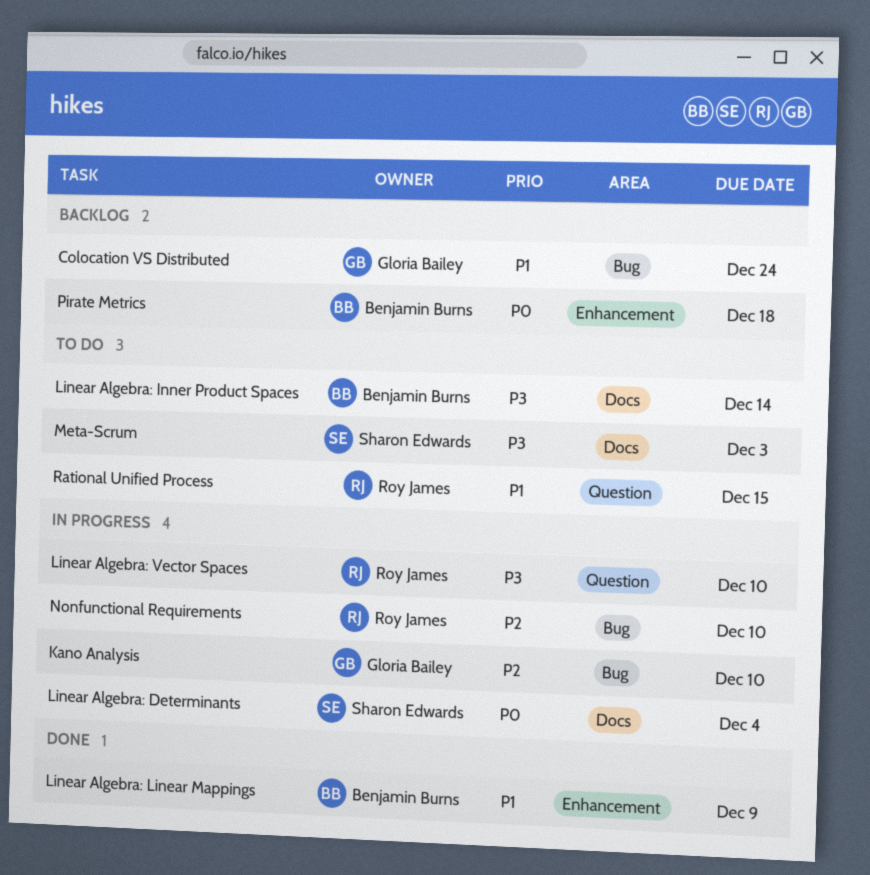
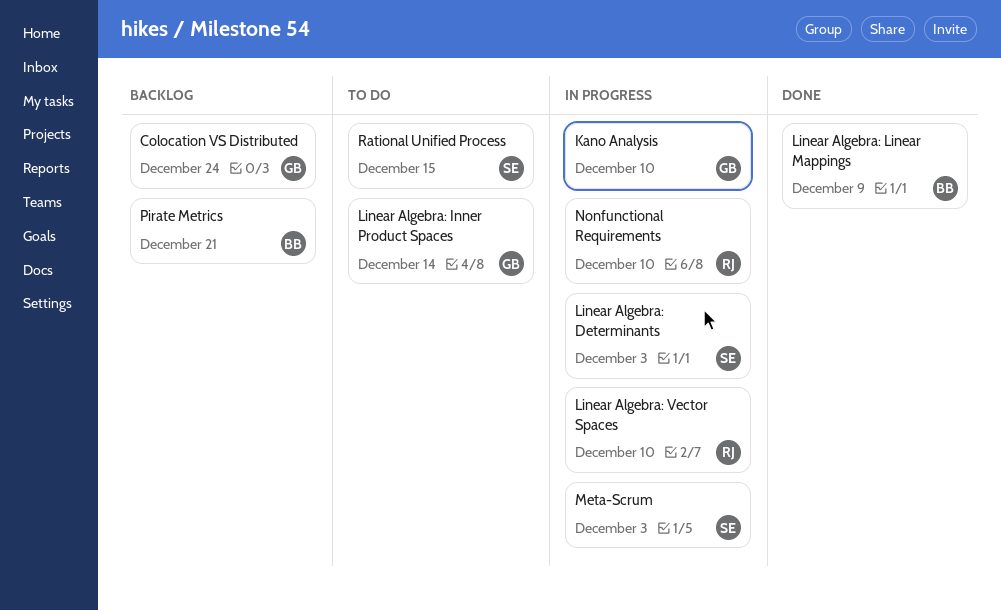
Linear Algebra: Determinants, due: Dec 4 -> Dec 3
Linear Algebra: Inner Product Spaces, owner: Benjamin Burns -> Gloria Bailey
Meta-Scrum, status: To do -> In progress
Pirate Metrics, due: Dec 18 -> Dec 21
Rational Unified Process, owner: Roy James -> Sharon Edwards

